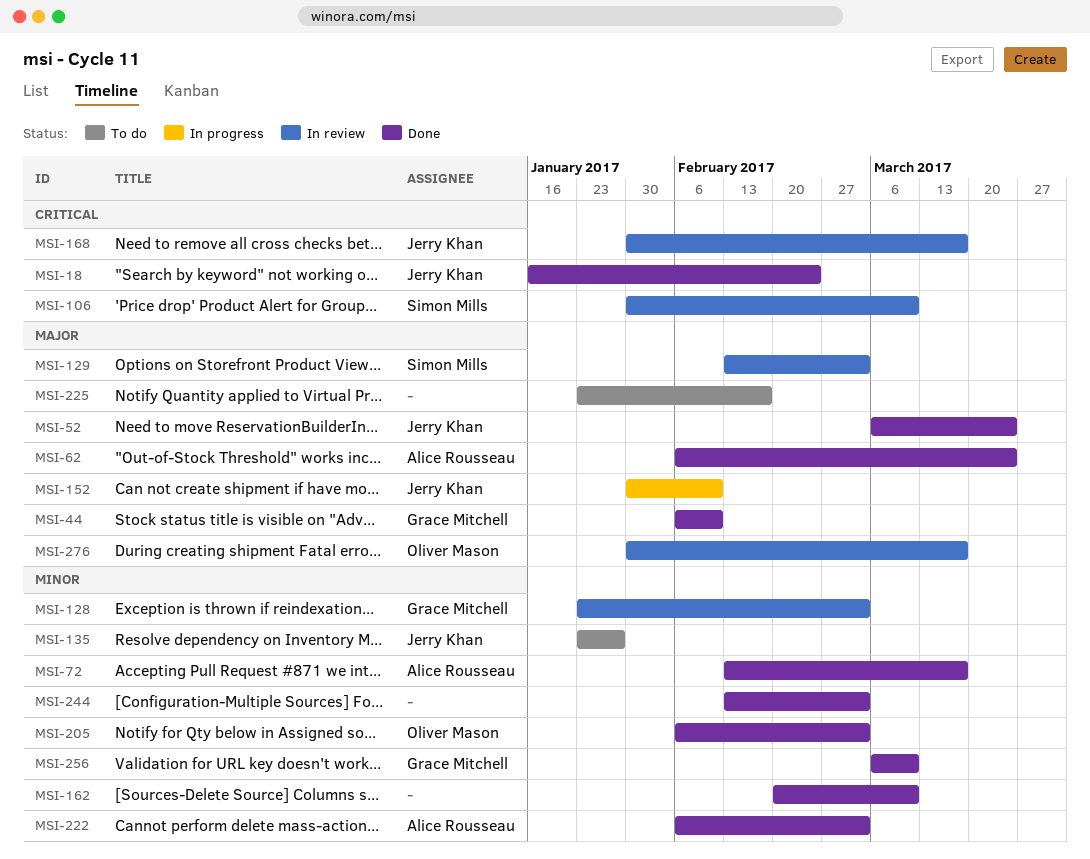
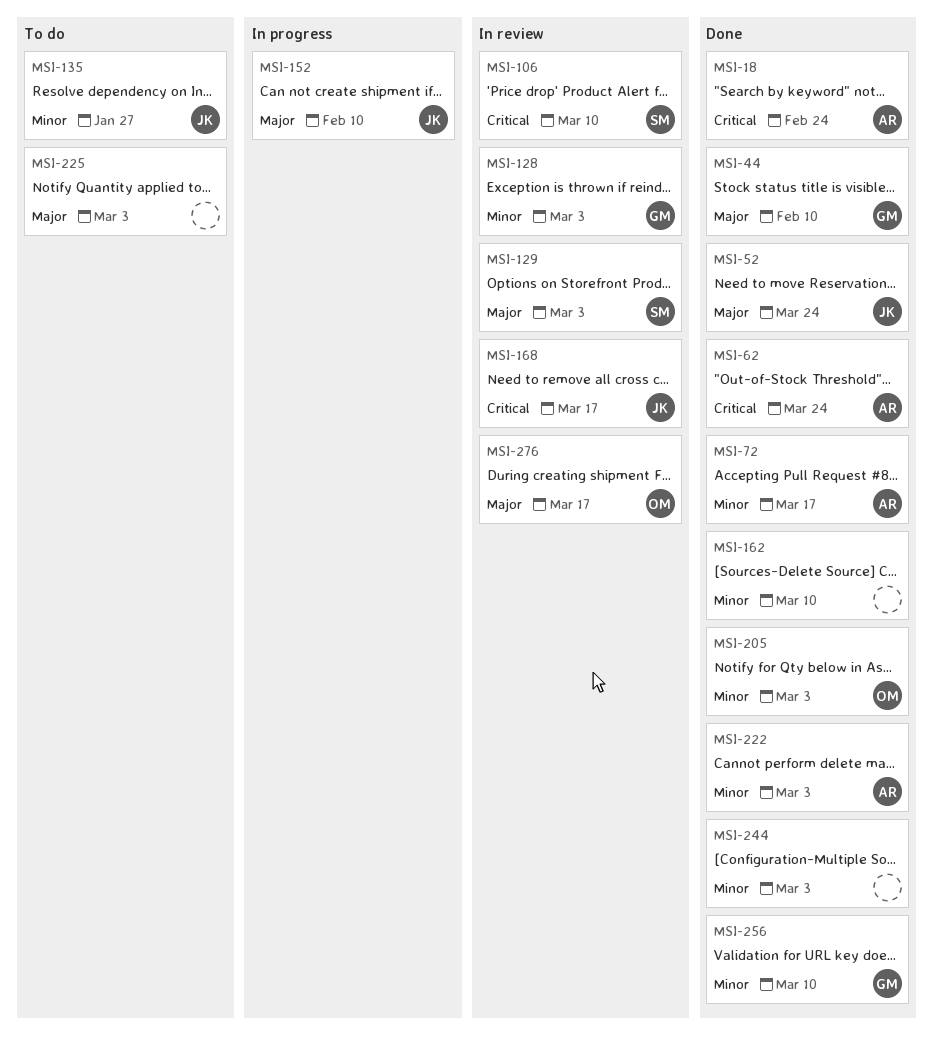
MSI-18, owner: Jerry Khan -> Alice Rousseau
MSI-62, priority: Major -> Critical
MSI-225, due: Feb 17 -> Mar 3

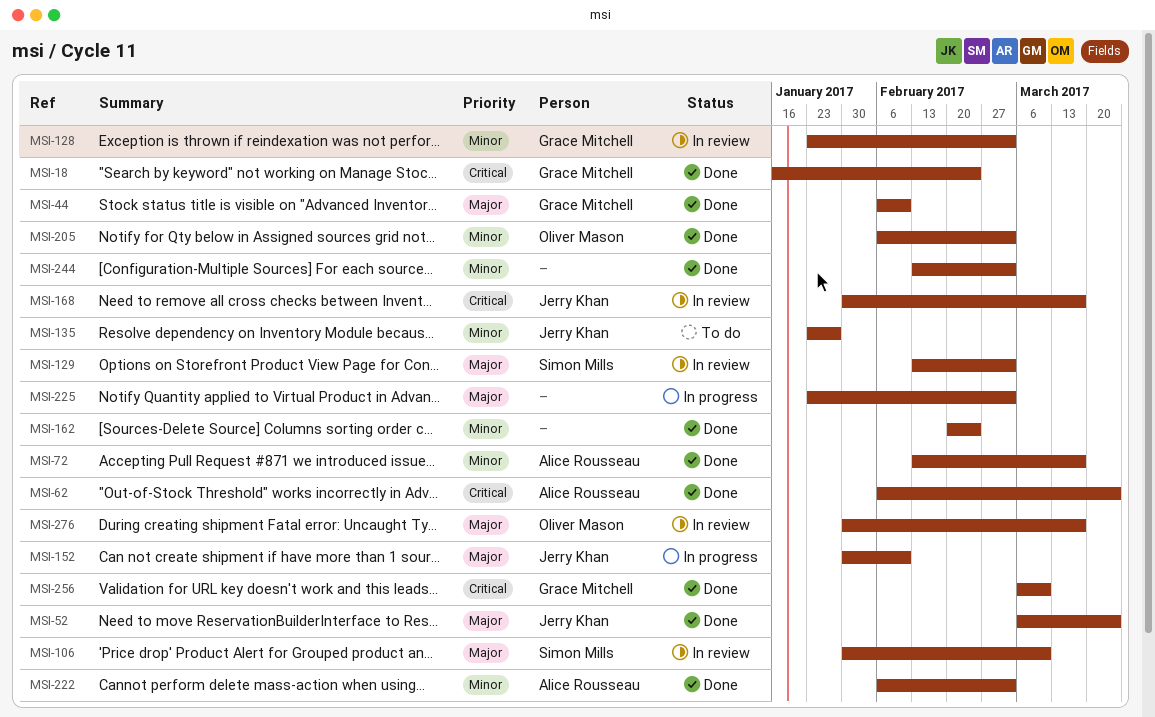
MSI-18, owner: Alice Rousseau -> Grace Mitchell
MSI-106, priority: Critical -> Major
MSI-162, due: Mar 10 -> Feb 24
MSI-225, status: To do -> In progress
MSI-256, priority: Minor -> Critical

